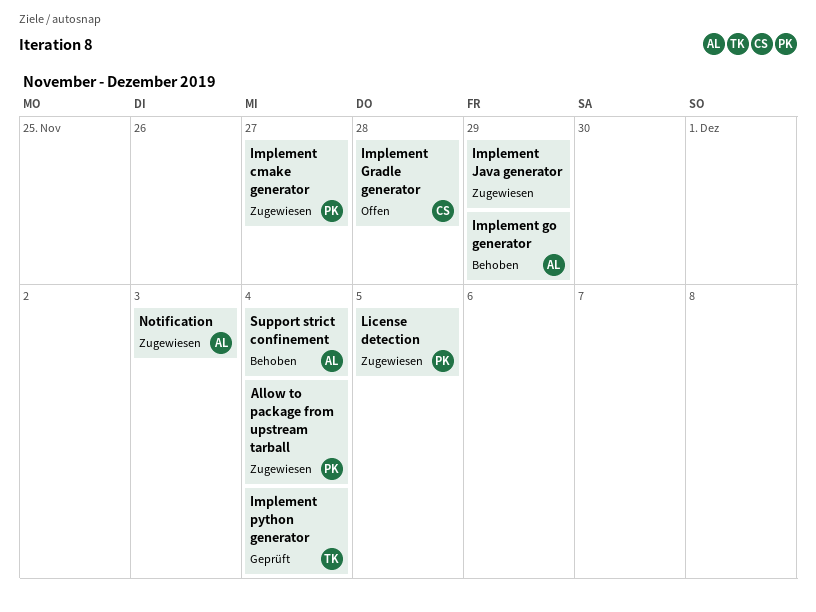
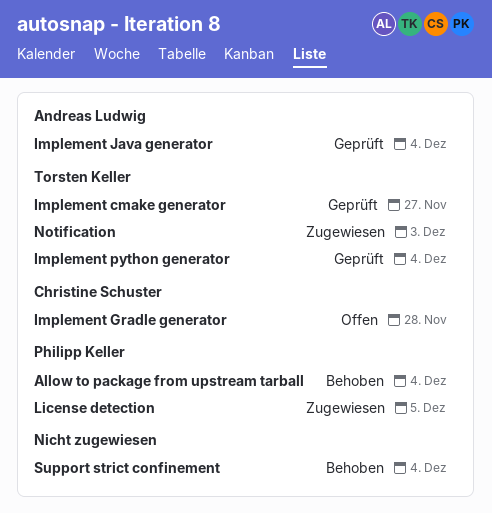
Allow to package from upstream tarball, status: Zugewiesen -> Behoben
Implement cmake generator, status: Zugewiesen -> Geprüft
Implement cmake generator, owner: Philipp Keller -> Torsten Keller
Implement go generator: present -> none
Implement Java generator, status: Zugewiesen -> Geprüft
Implement Java generator, owner: none -> Andreas Ludwig
Implement Java generator, due: Nov 29 -> Dec 4
Notification, owner: Andreas Ludwig -> Torsten Keller
Support strict confinement, owner: Andreas Ludwig -> none

